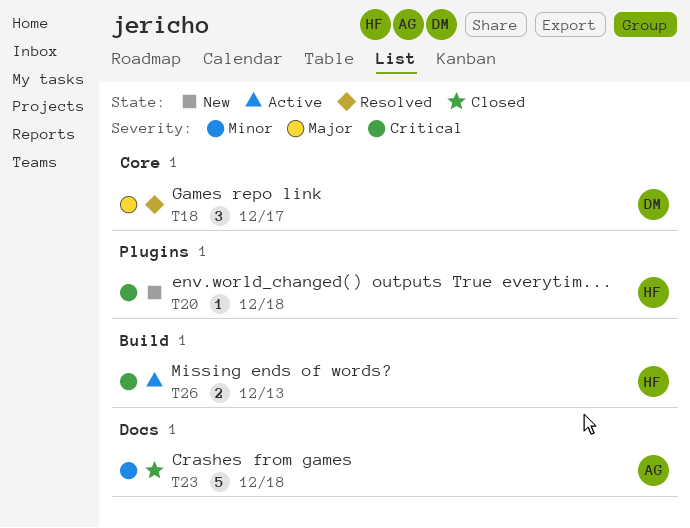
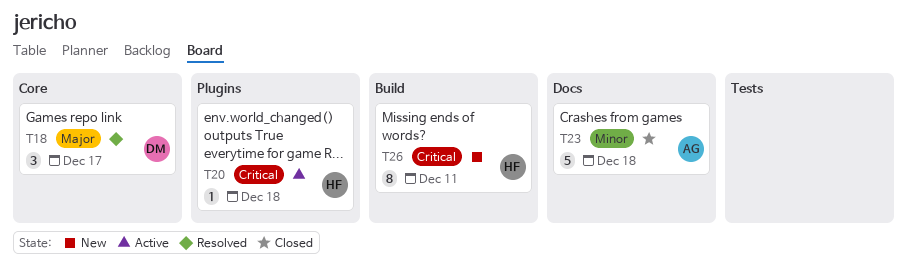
T20, status: New -> Active
T26, status: Active -> New
T26, estimate: 2 -> 8
T26, due: Dec 13 -> Dec 11

